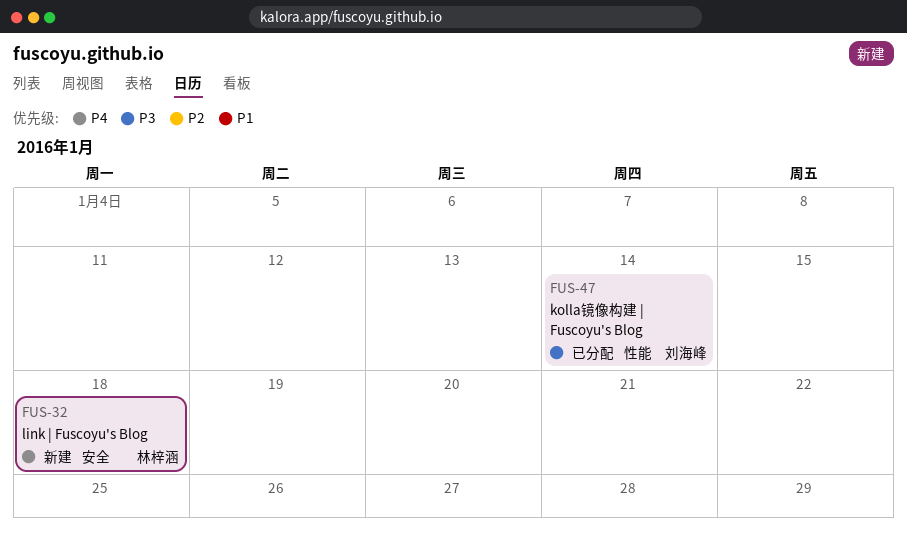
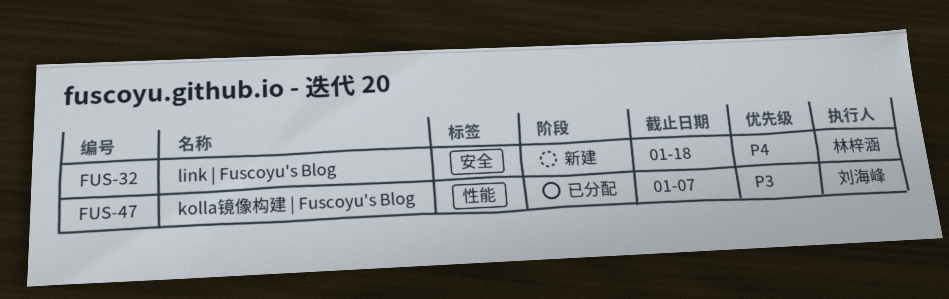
FUS-47, due: Jan 14 -> Jan 7

